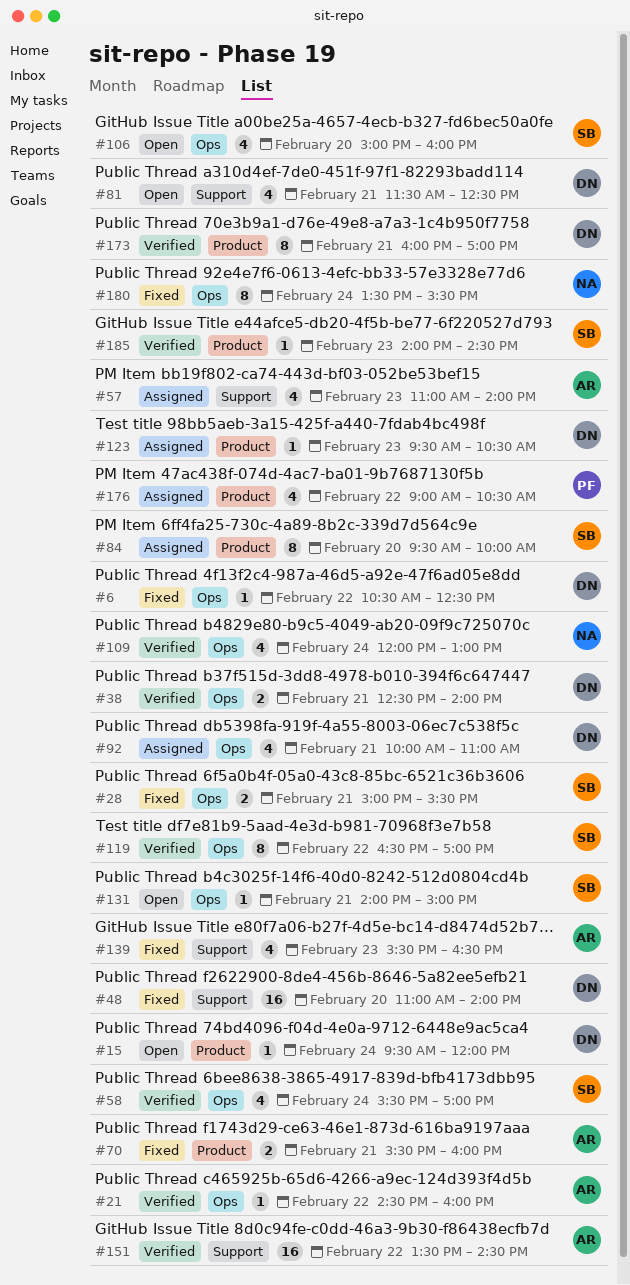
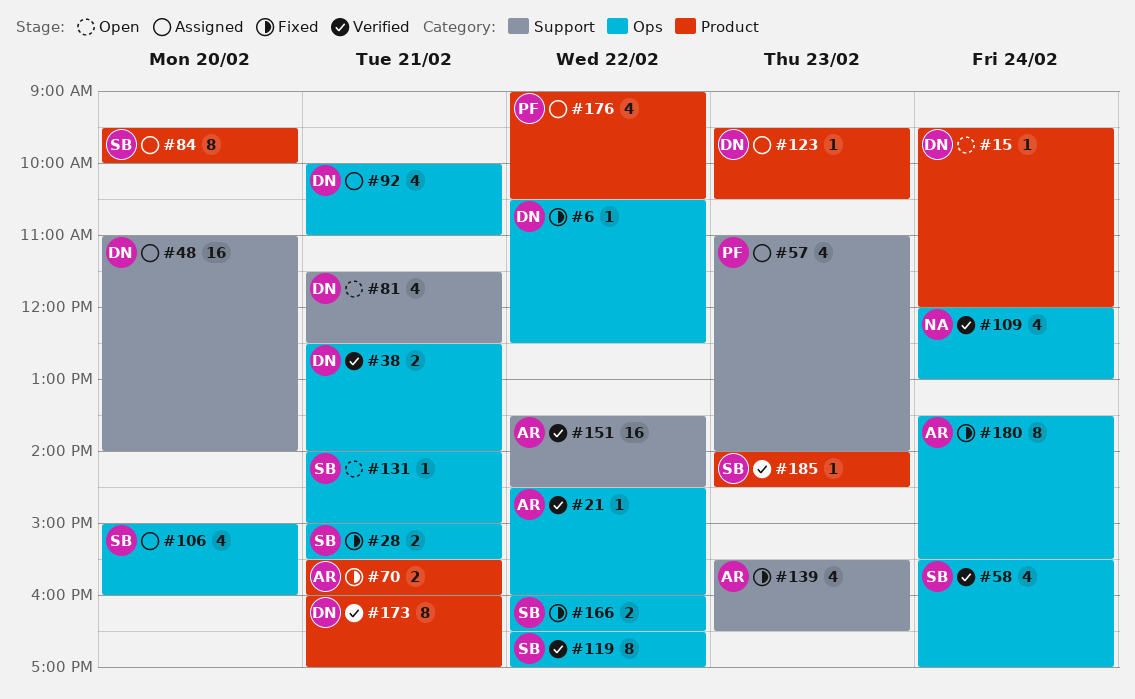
#48, status: Fixed -> Assigned
#57, owner: AR -> PF
#106, status: Open -> Assigned
#166: none -> present
#180, owner: NA -> AR

